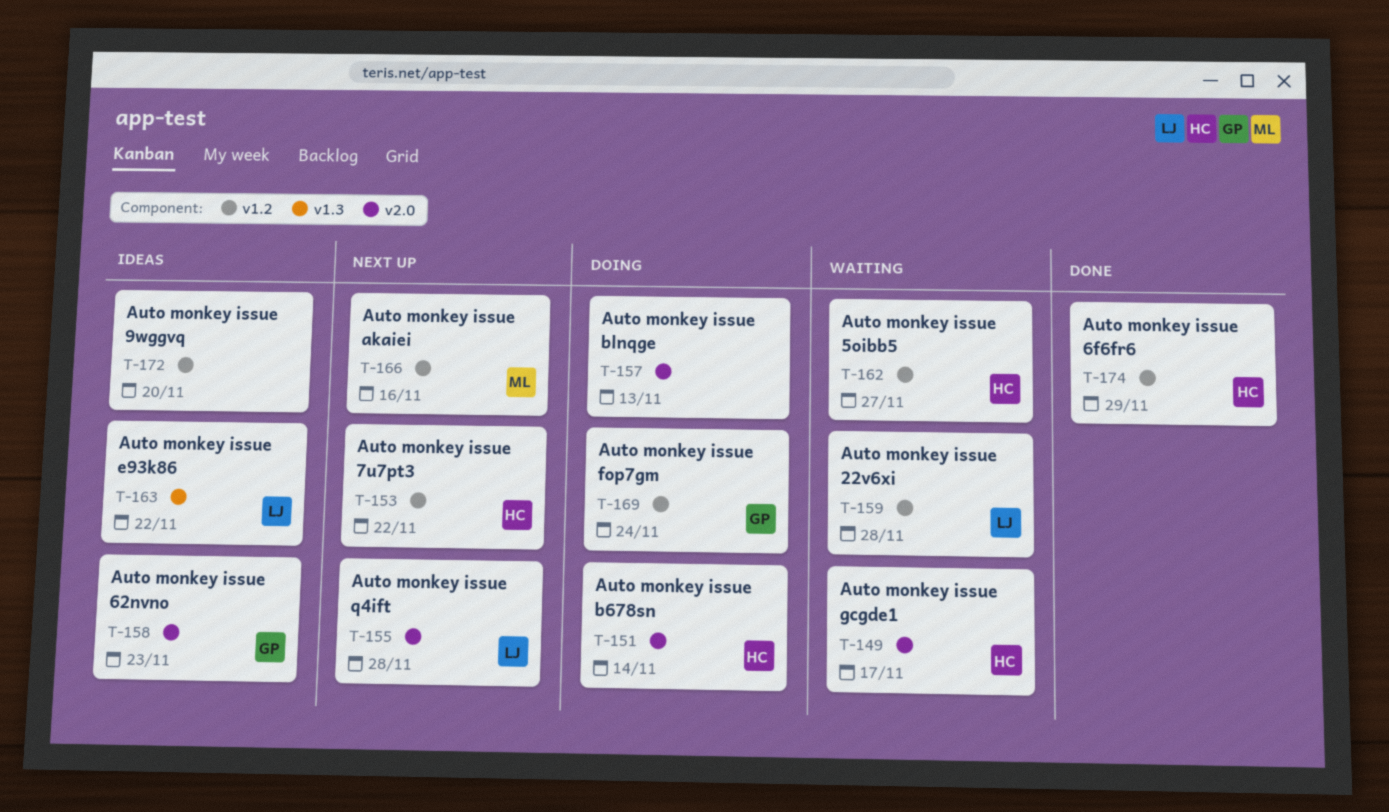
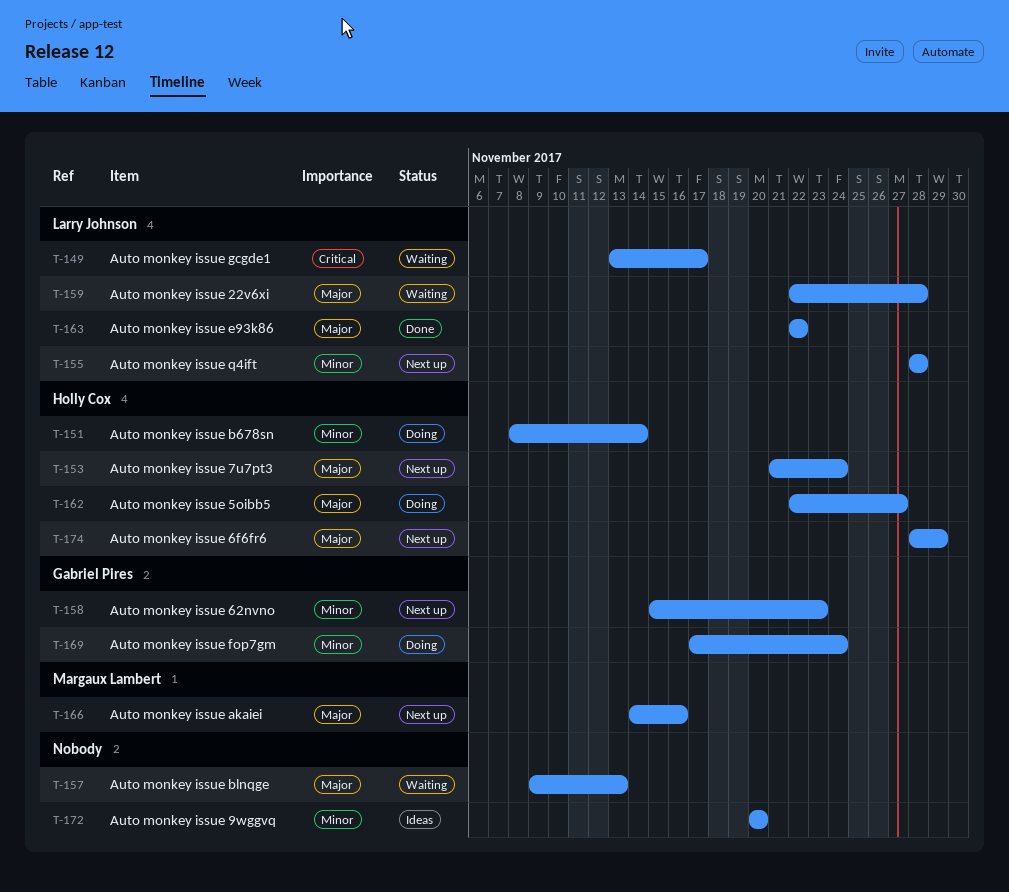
T-149, owner: Holly Cox -> Larry Johnson
T-153, due: Nov 22 -> Nov 24
T-157, status: Doing -> Waiting
T-158, status: Ideas -> Next up
T-162, status: Waiting -> Doing
T-163, status: Ideas -> Done
T-174, status: Done -> Next up

